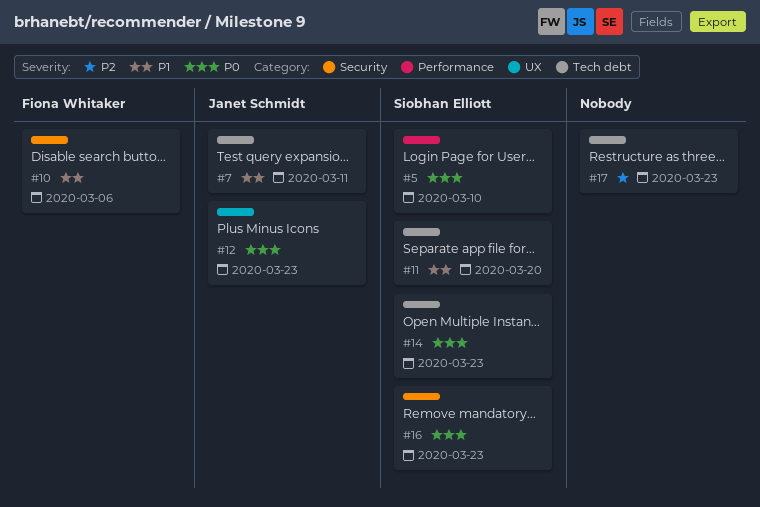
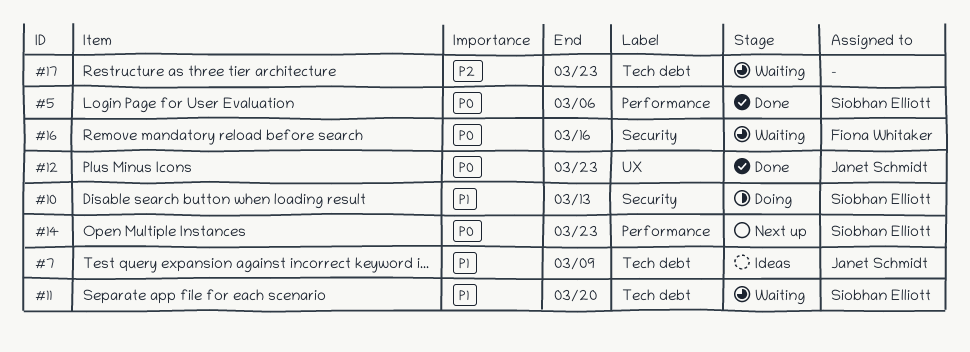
#5, due: Mar 10 -> Mar 6
#7, due: Mar 11 -> Mar 9
#10, owner: Fiona Whitaker -> Siobhan Elliott
#10, due: Mar 6 -> Mar 13
#14, label: Tech debt -> Performance
#16, owner: Siobhan Elliott -> Fiona Whitaker
#16, due: Mar 23 -> Mar 16

